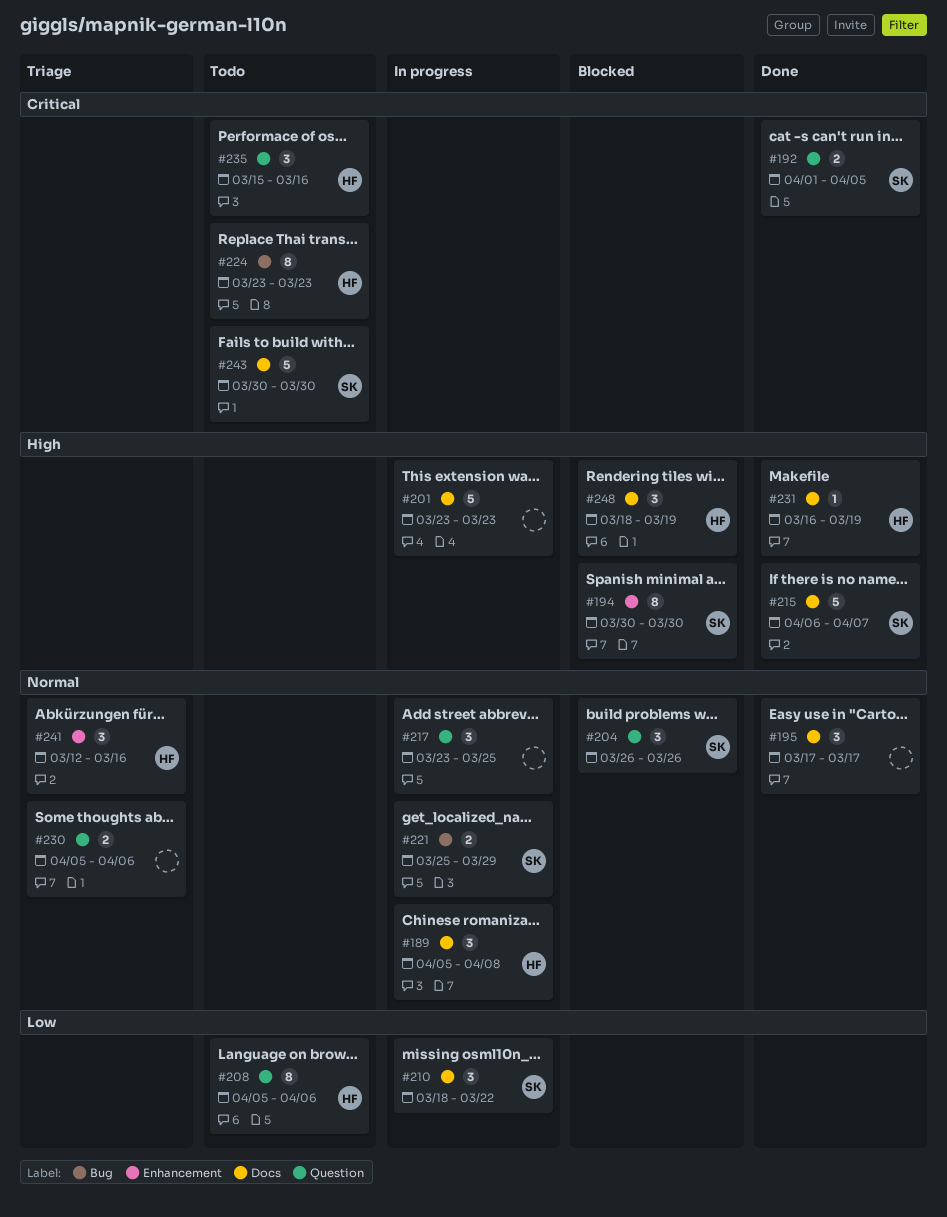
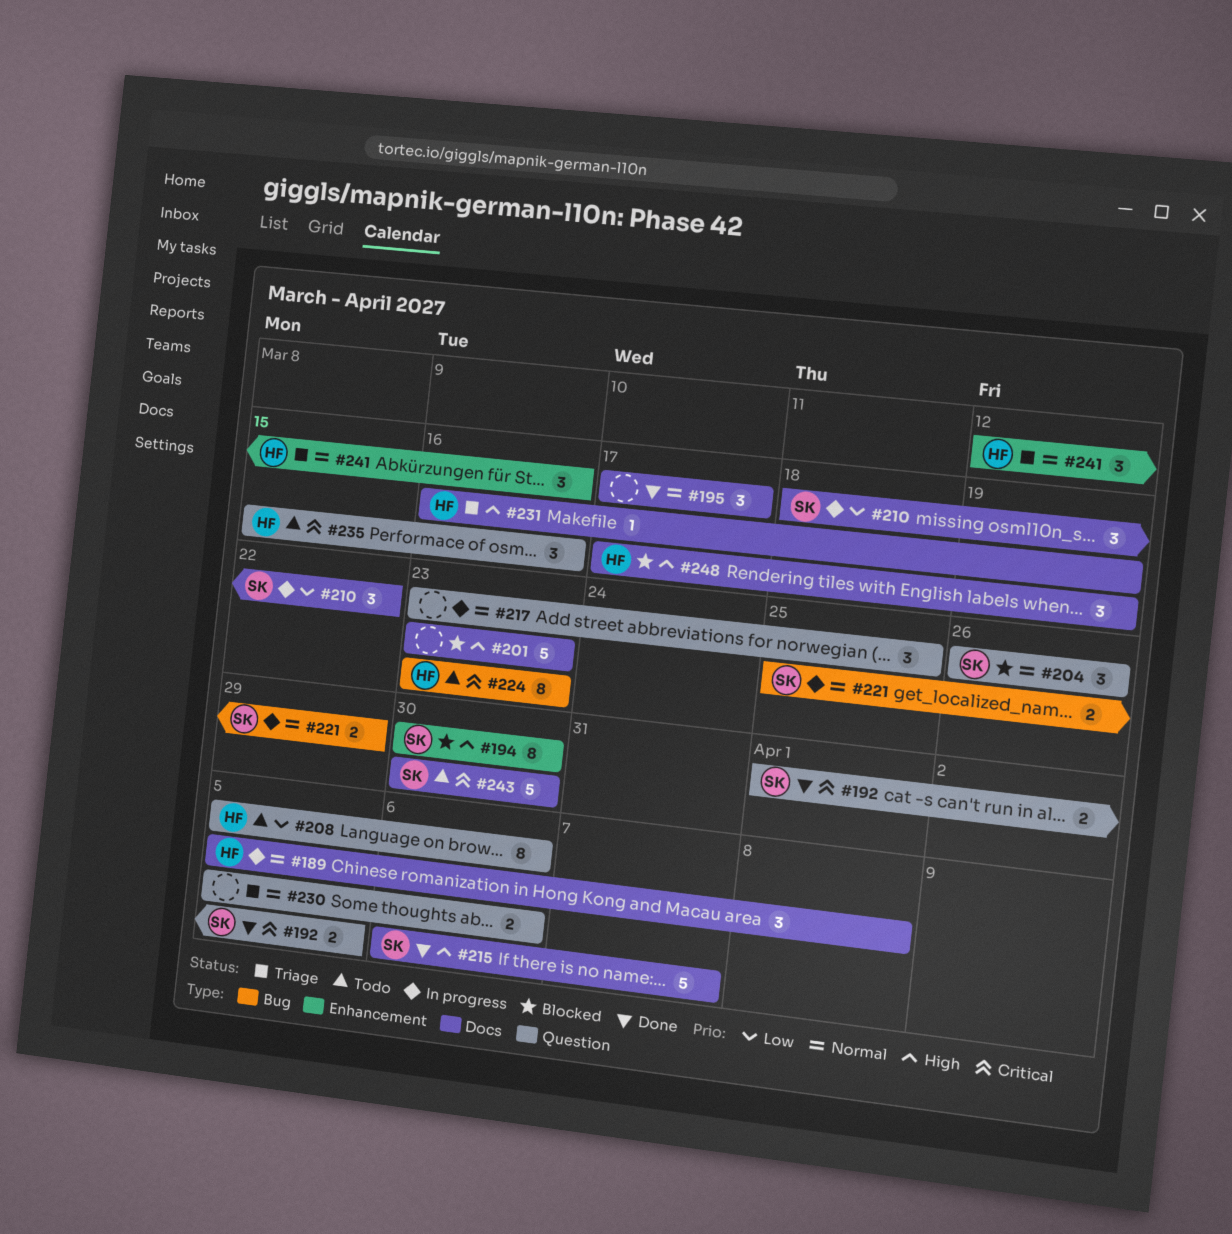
#201, status: In progress -> Blocked
#231, status: Done -> Triage
#248, start: Mar 18 -> Mar 17

